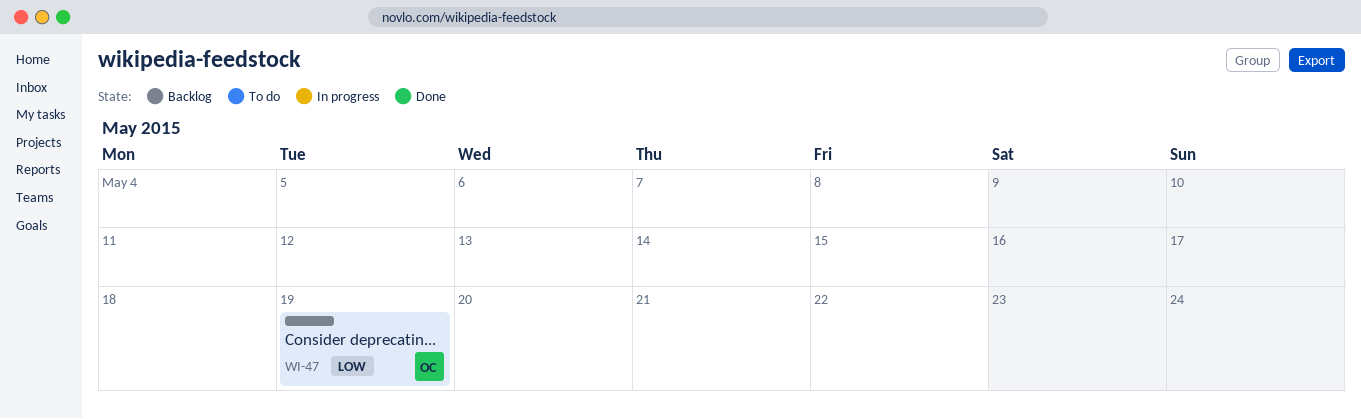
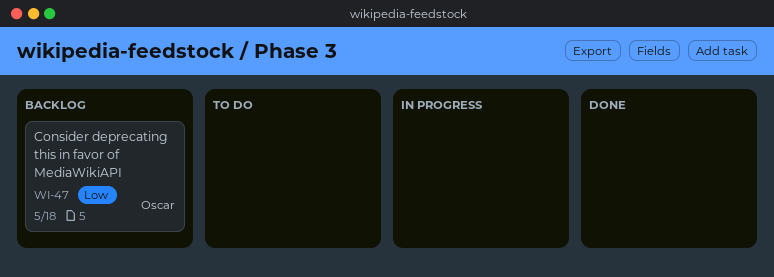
WI-47, due: May 19 -> May 18

